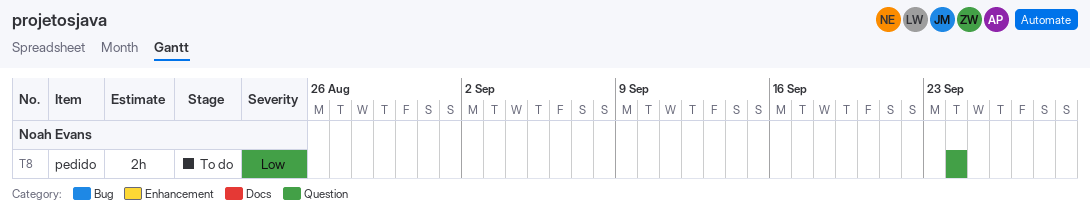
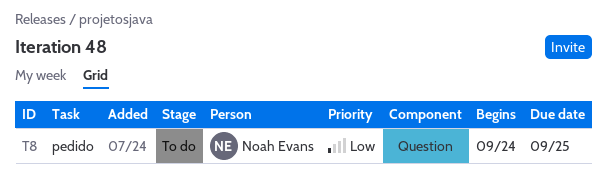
T8, due: Sep 24 -> Sep 25

